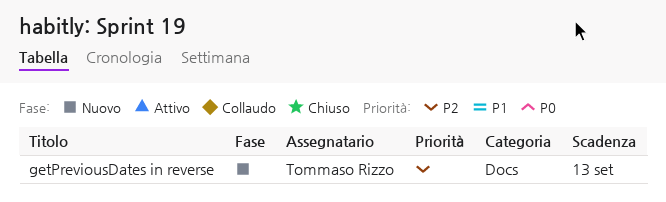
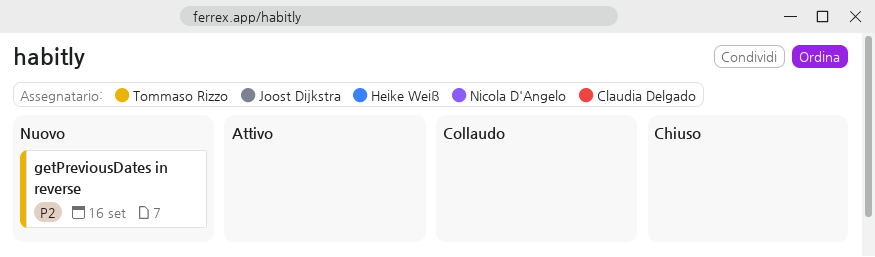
getPreviousDates in reverse, due: Sep 13 -> Sep 16

